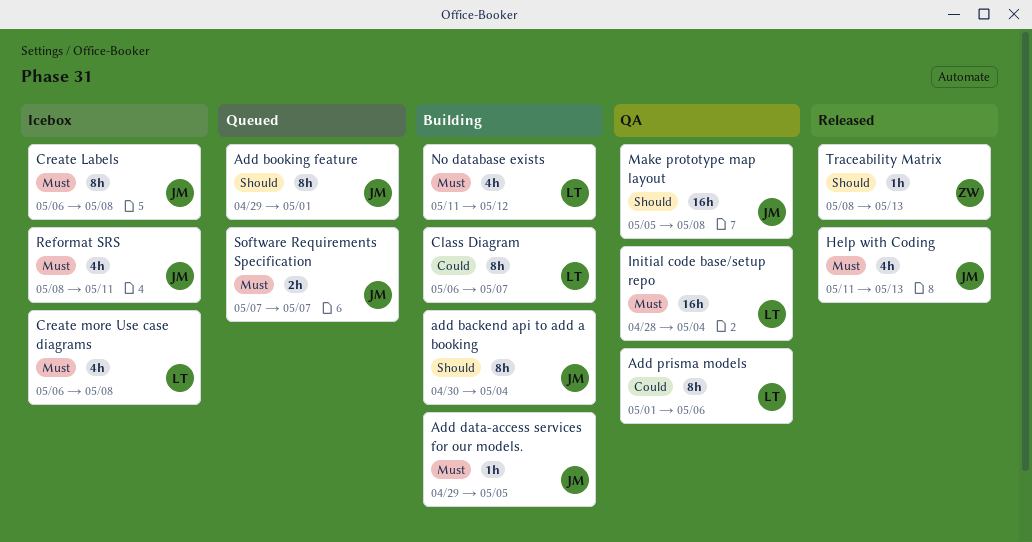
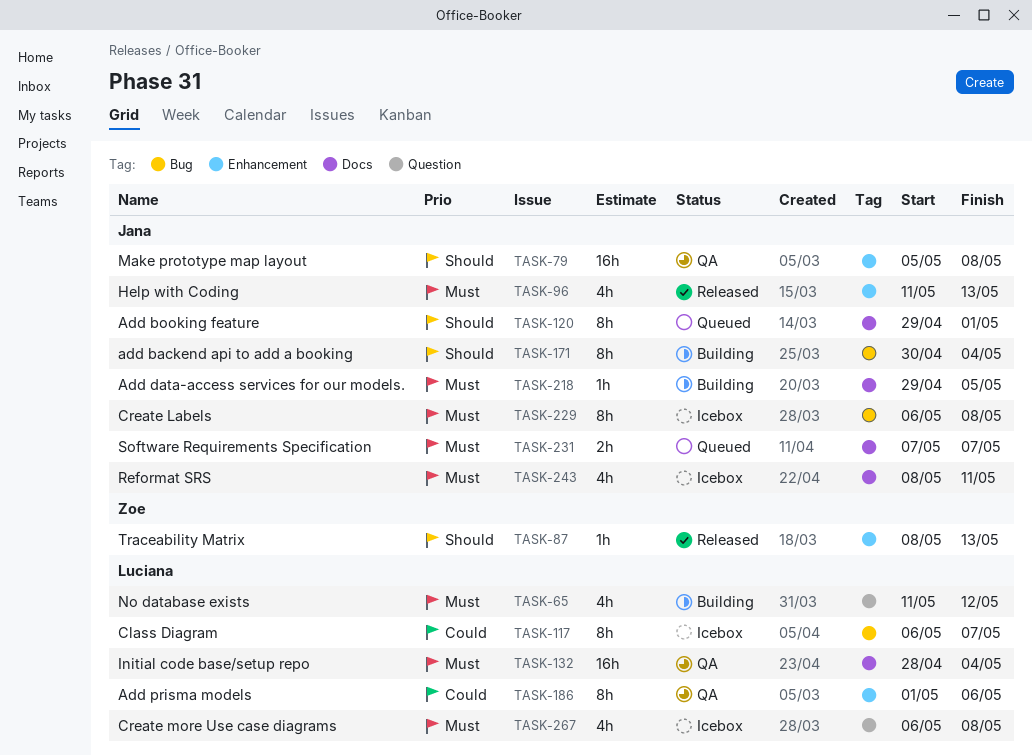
Class Diagram, status: Building -> Icebox

